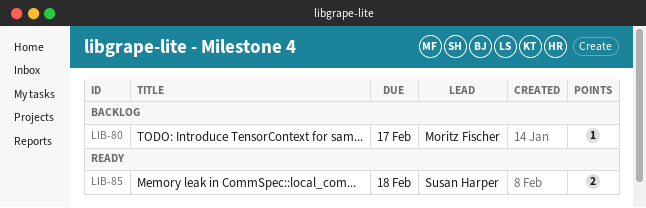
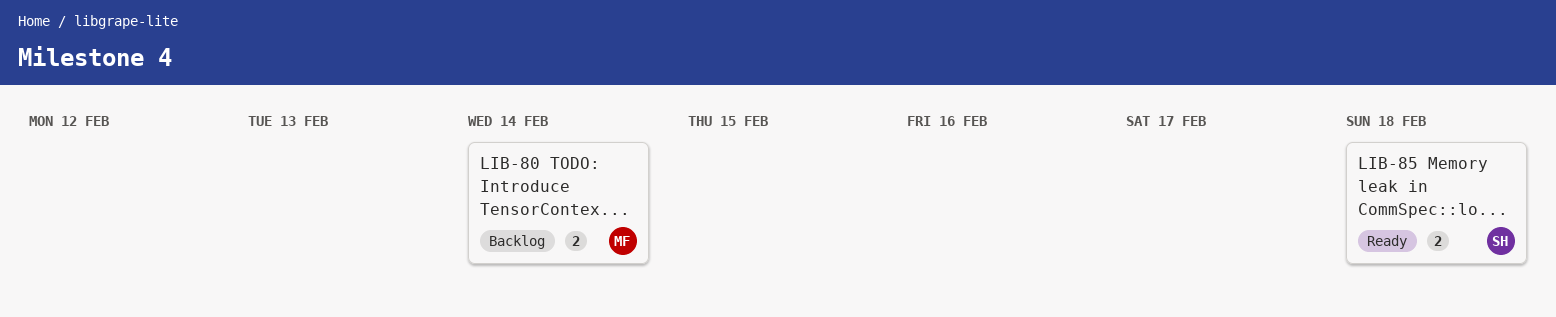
LIB-80, estimate: 1 -> 2
LIB-80, due: Feb 17 -> Feb 14

